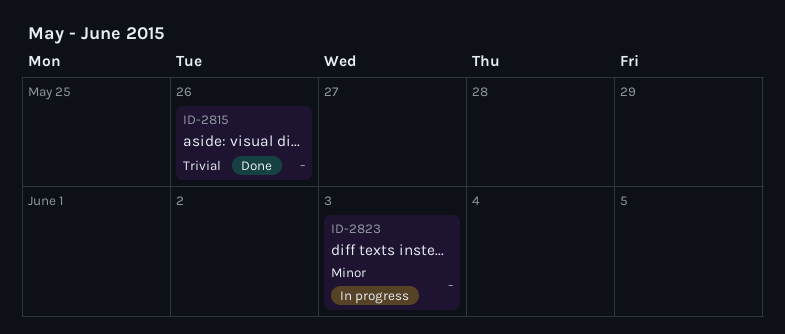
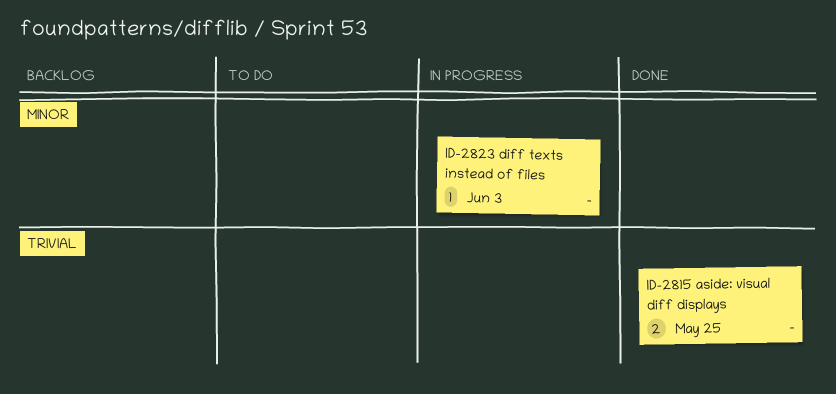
ID-2815, due: May 26 -> May 25

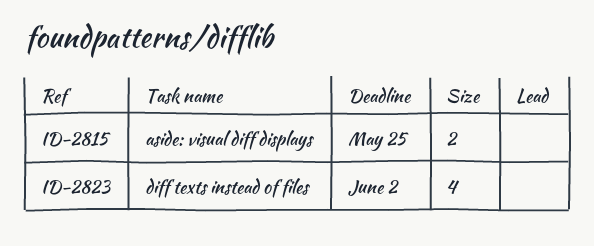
ID-2823, estimate: 1 -> 4
ID-2823, due: Jun 3 -> Jun 2

